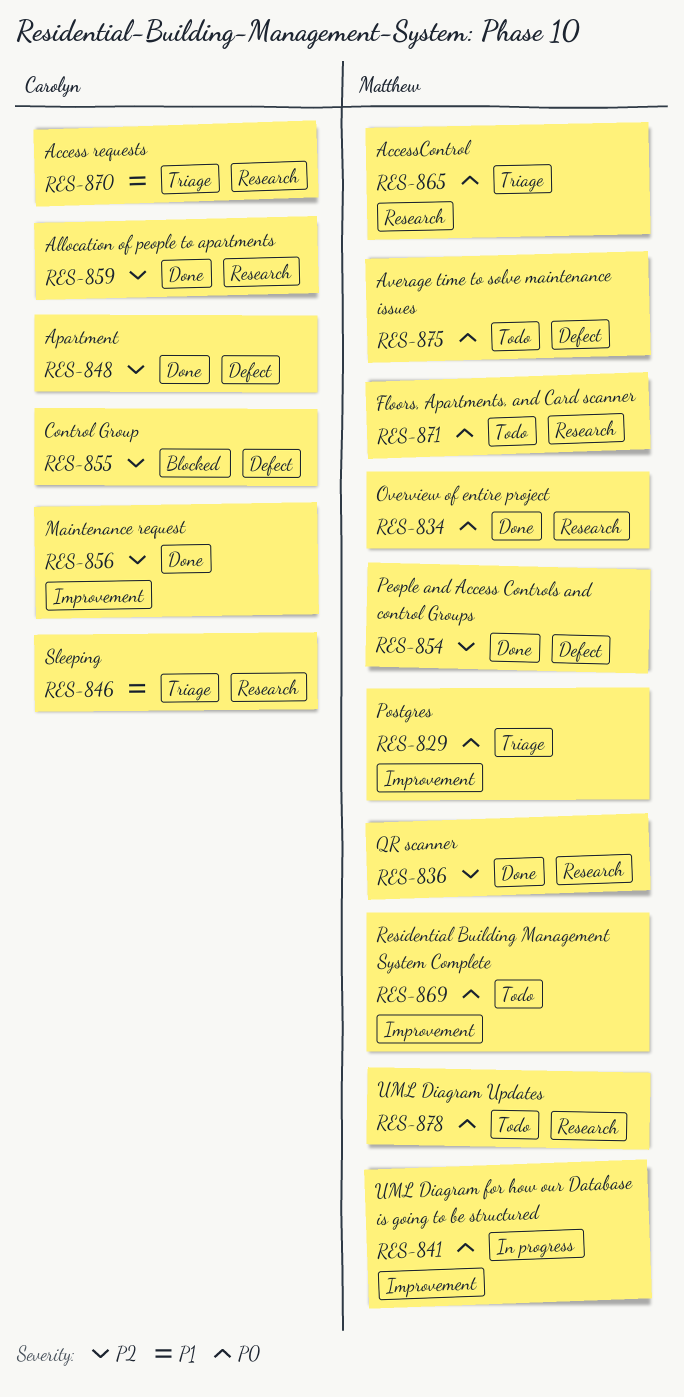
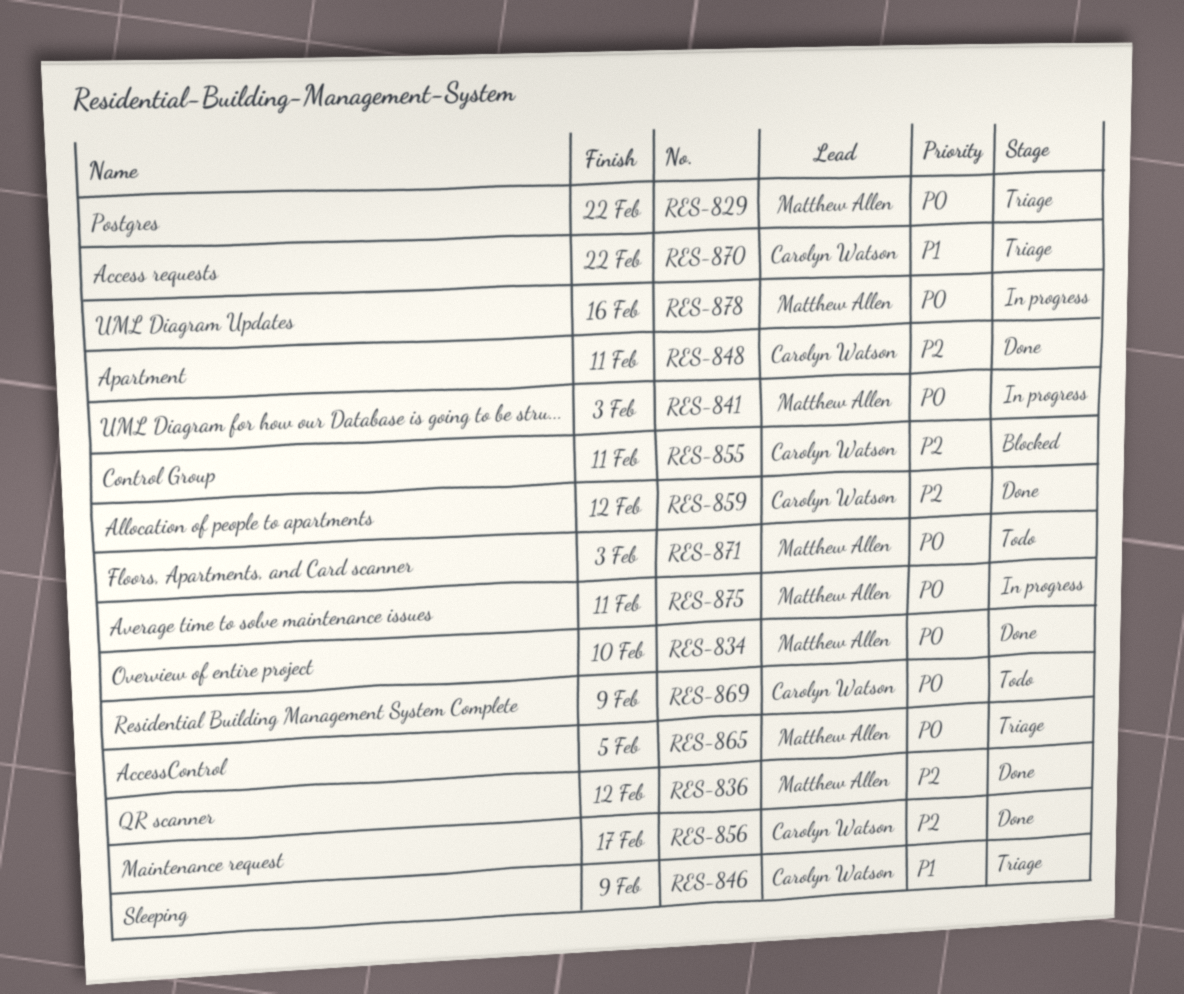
RES-854: present -> none
RES-869, owner: Matthew Allen -> Carolyn Watson
RES-875, status: Todo -> In progress
RES-878, status: Todo -> In progress

